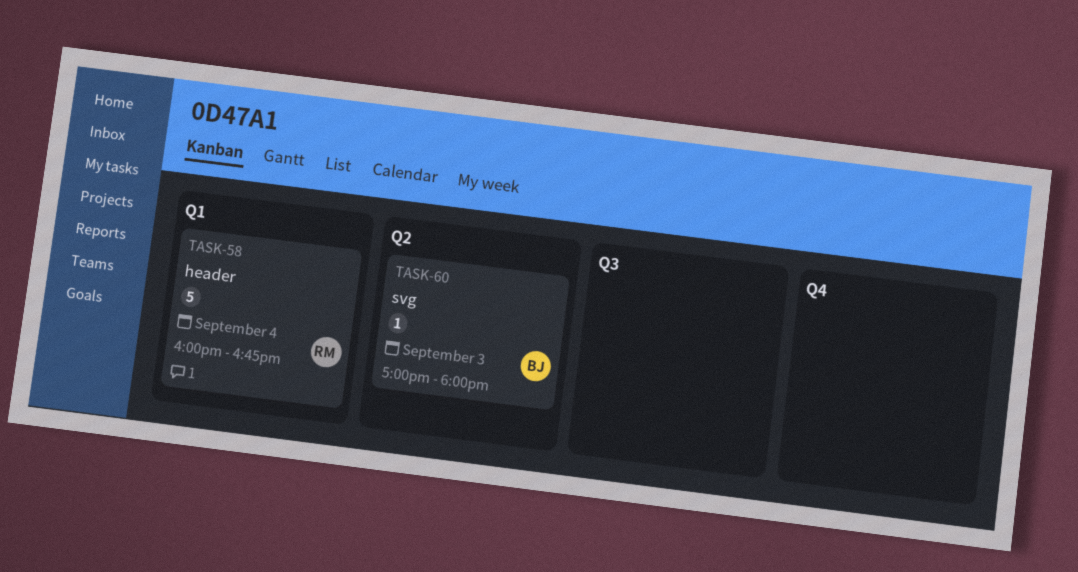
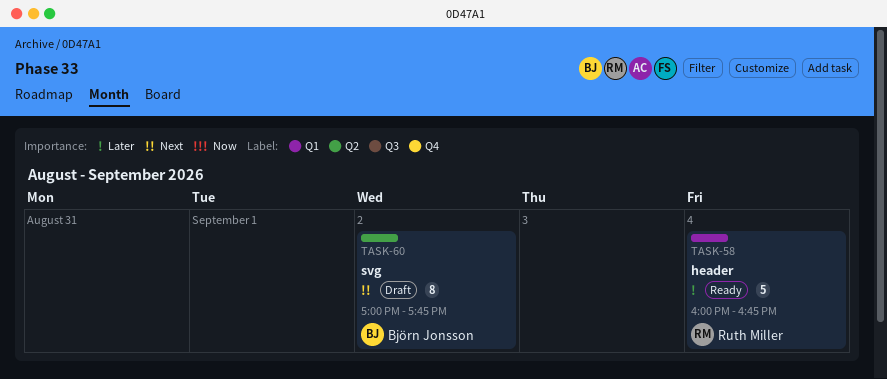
TASK-60, estimate: 1 -> 8
TASK-60, day: Sep 3 -> Sep 2
TASK-60, ends: 18:00 -> 17:45

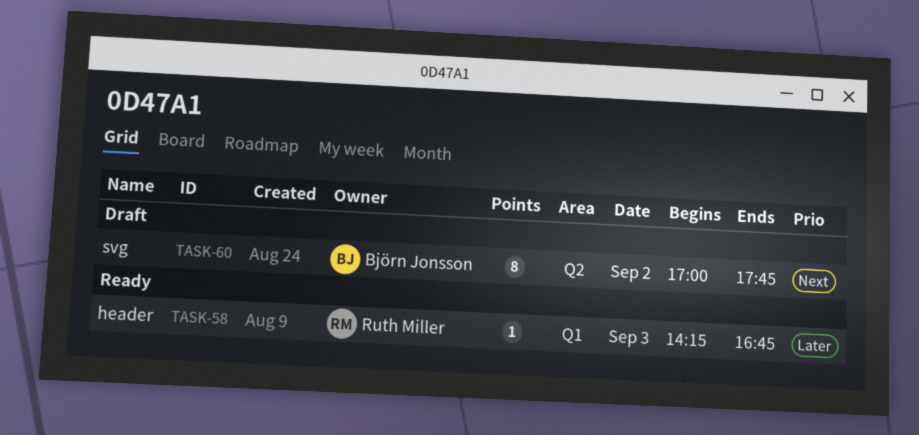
TASK-58, estimate: 5 -> 1
TASK-58, day: Sep 4 -> Sep 3
TASK-58, begins: 16:00 -> 14:15

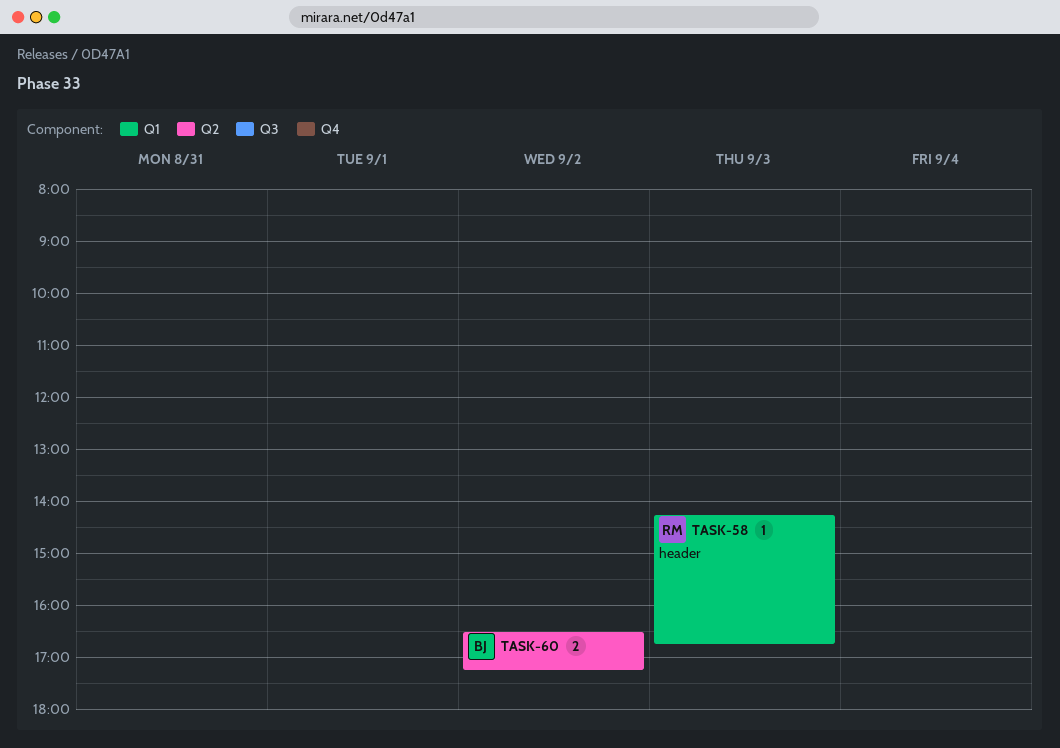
TASK-60, estimate: 8 -> 2
TASK-60, begins: 17:00 -> 16:30
TASK-60, ends: 17:45 -> 17:15

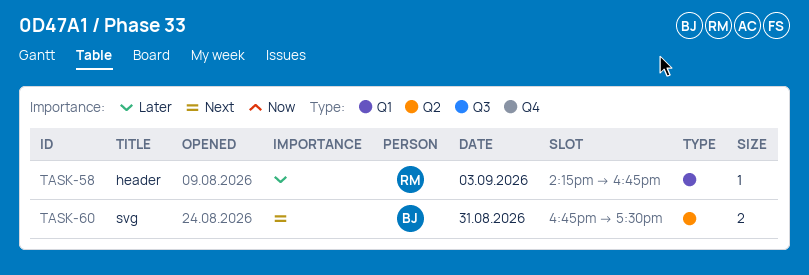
TASK-60, day: Sep 2 -> Aug 31
TASK-60, begins: 16:30 -> 16:45
TASK-60, ends: 17:15 -> 17:30

